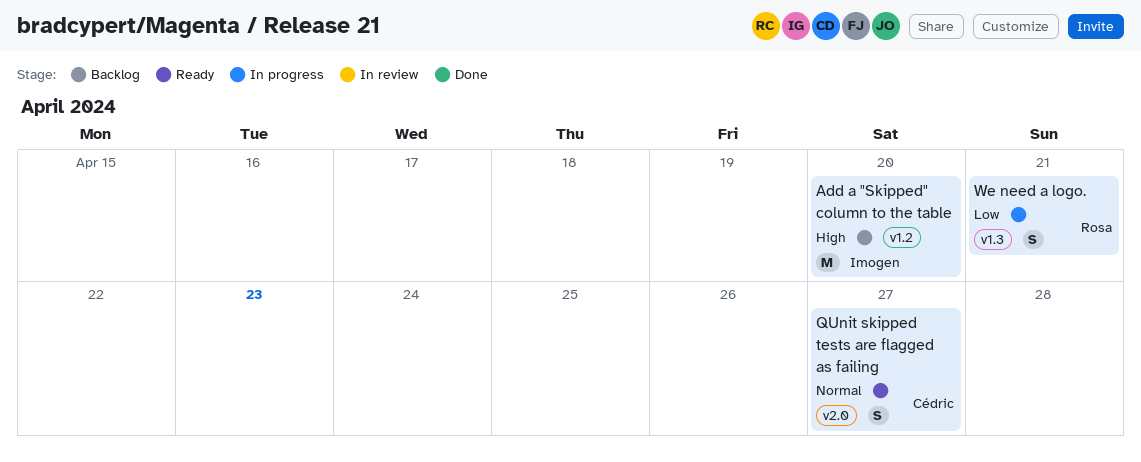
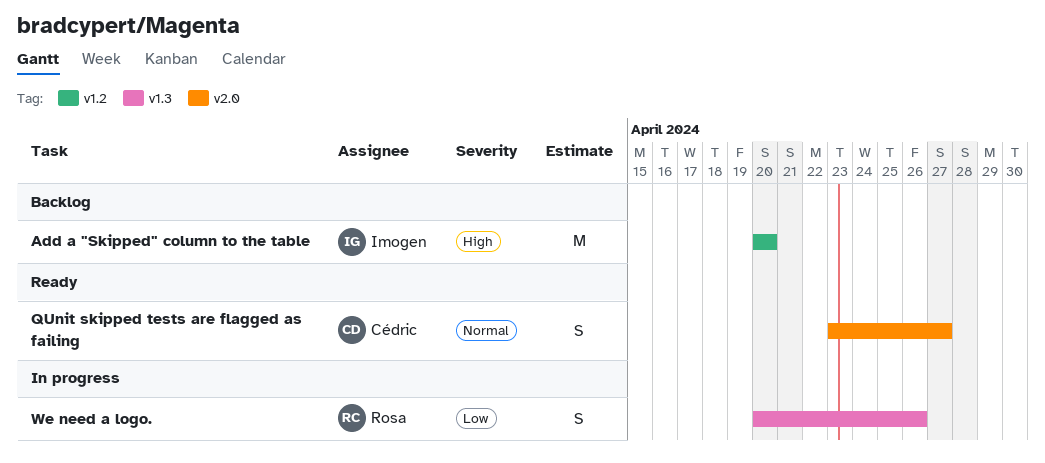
We need a logo., due: Apr 21 -> Apr 26

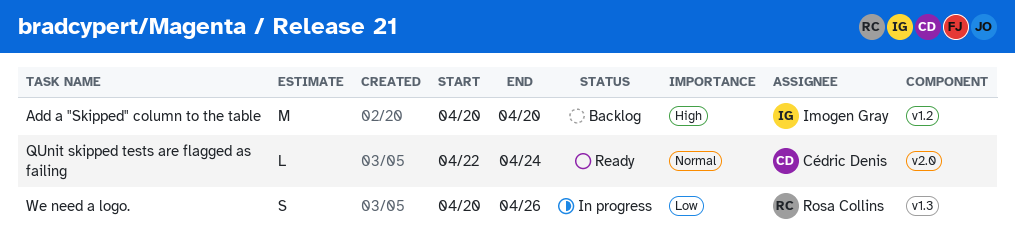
QUnit skipped tests are flagged as failing, estimate: S -> L
QUnit skipped tests are flagged as failing, start: Apr 23 -> Apr 22
QUnit skipped tests are flagged as failing, due: Apr 27 -> Apr 24

